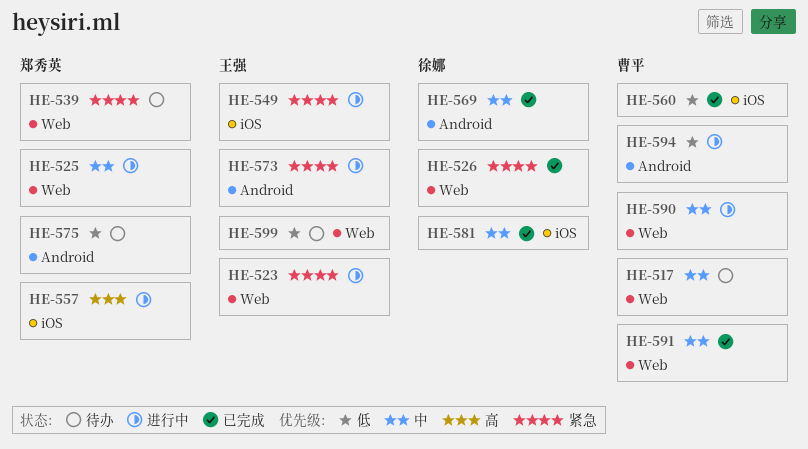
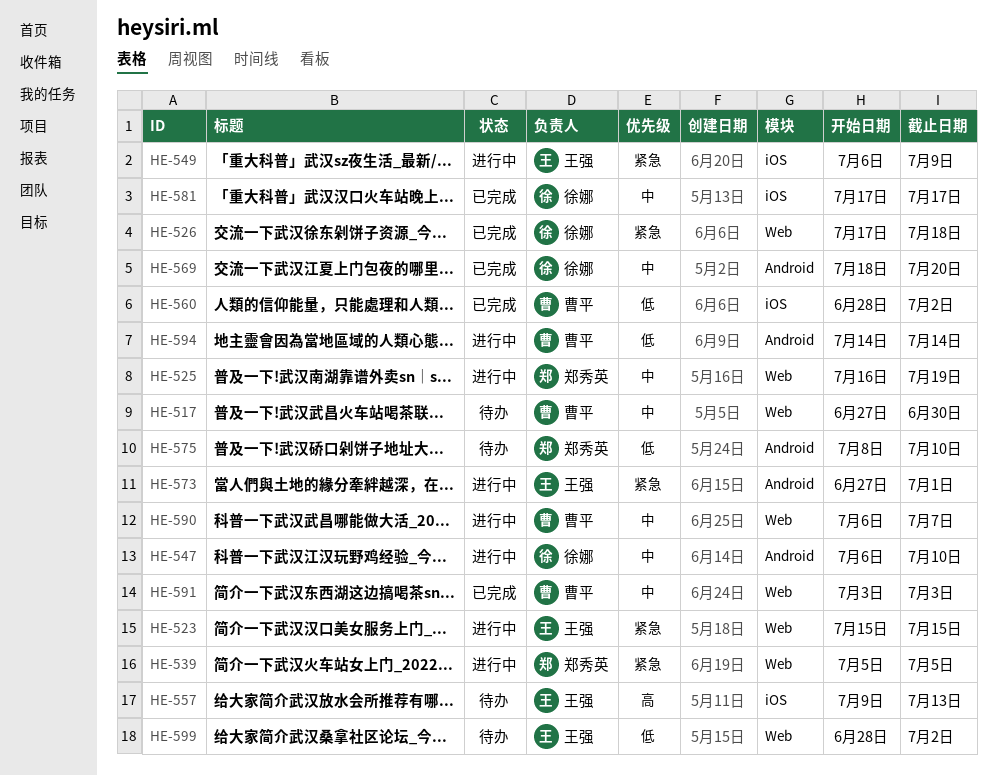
HE-539, status: 待办 -> 进行中
HE-547: none -> present
HE-557, status: 进行中 -> 待办
HE-557, owner: 郑秀英 -> 王强

